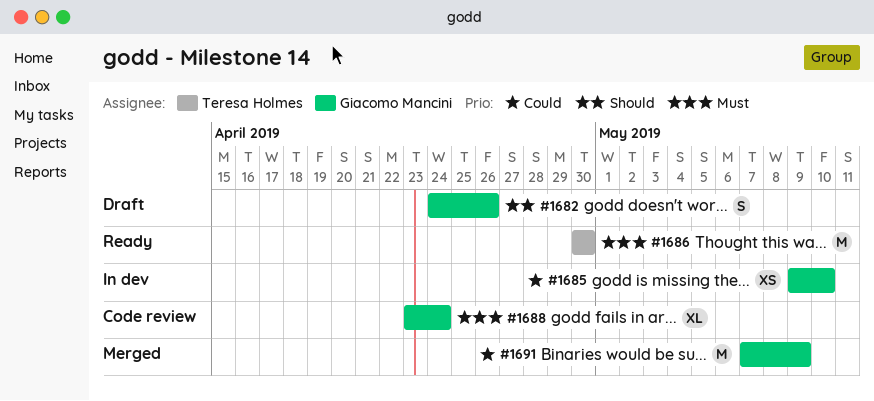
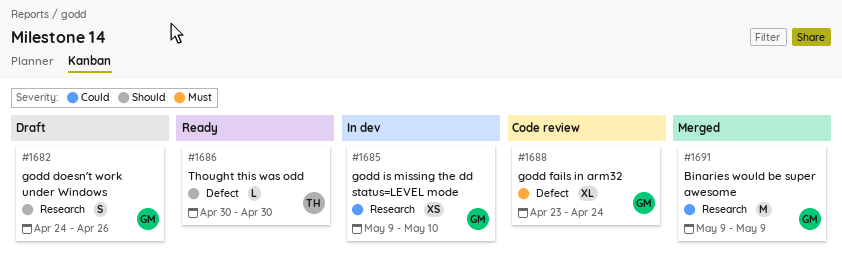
#1686, priority: Must -> Should
#1686, estimate: M -> L
#1691, start: May 7 -> May 9

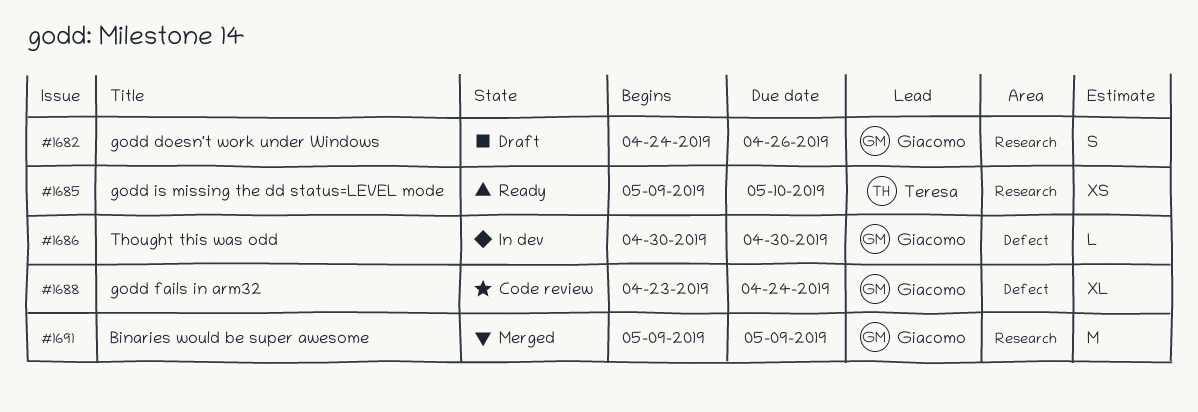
#1685, status: In dev -> Ready
#1685, owner: Giacomo -> Teresa
#1686, status: Ready -> In dev
#1686, owner: Teresa -> Giacomo

